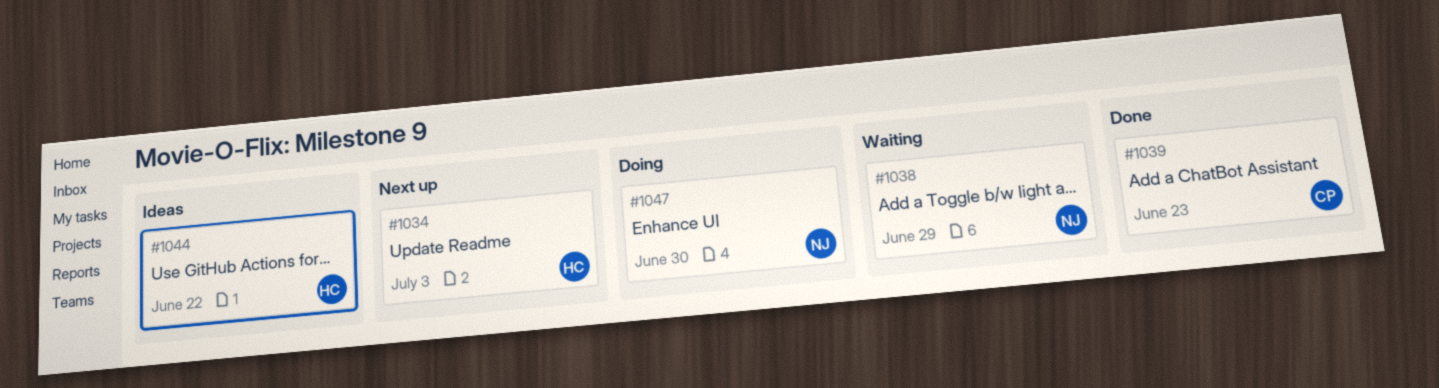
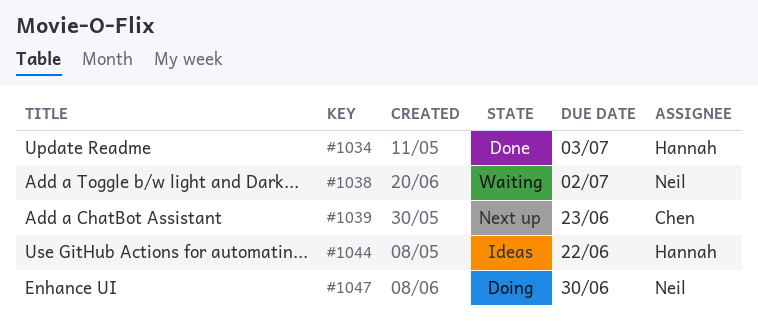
#1034, status: Next up -> Done
#1038, due: Jun 29 -> Jul 2
#1039, status: Done -> Next up

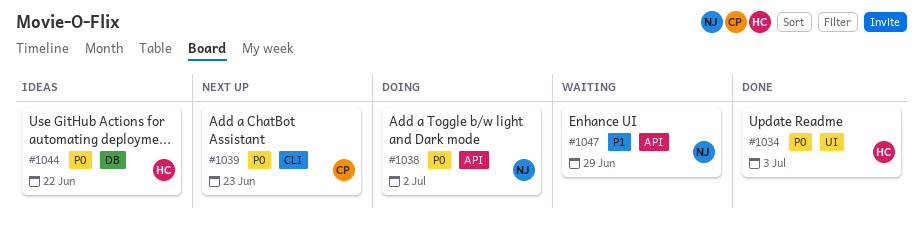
#1038, status: Waiting -> Doing
#1047, status: Doing -> Waiting
#1047, due: Jun 30 -> Jun 29

